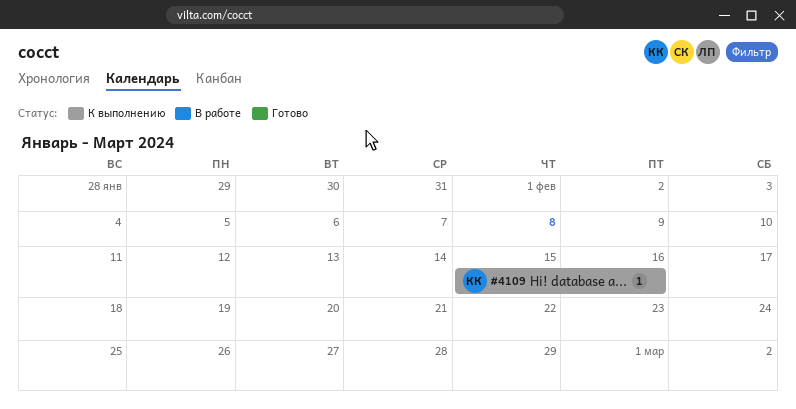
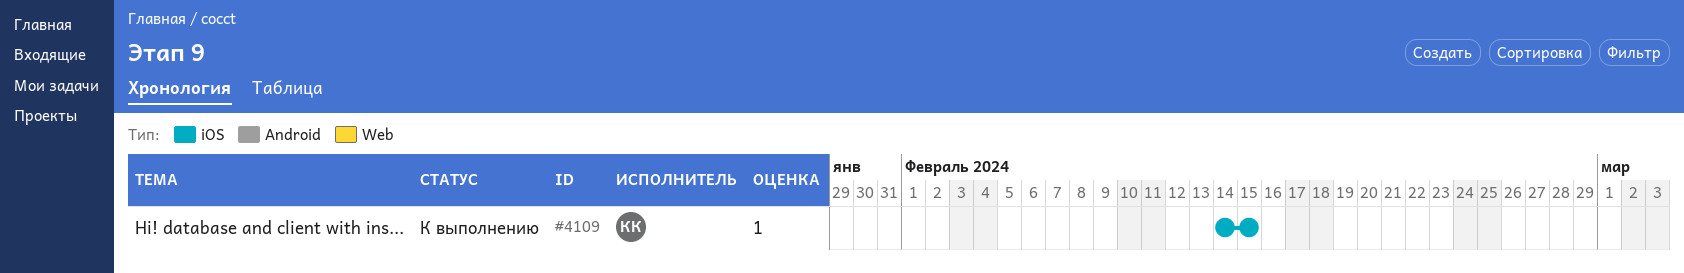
#4109, start: Feb 15 -> Feb 14
#4109, due: Feb 16 -> Feb 15

